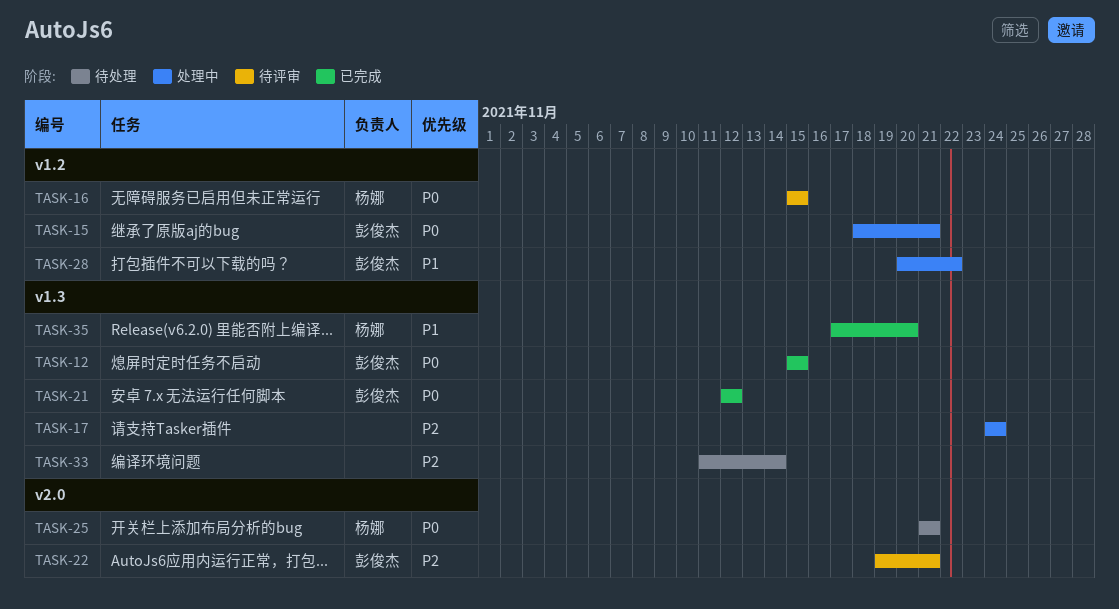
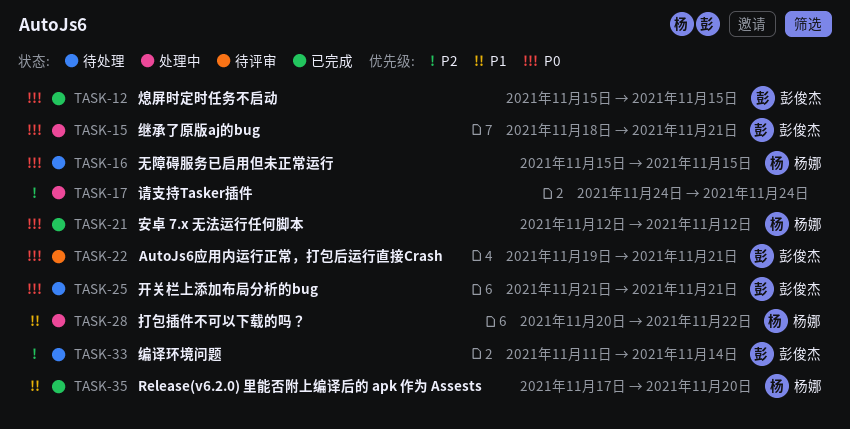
TASK-16, status: 待评审 -> 待处理
TASK-21, owner: 彭俊杰 -> 杨娜
TASK-22, priority: P2 -> P0
TASK-25, owner: 杨娜 -> 彭俊杰
TASK-28, owner: 彭俊杰 -> 杨娜
TASK-33, owner: none -> 彭俊杰

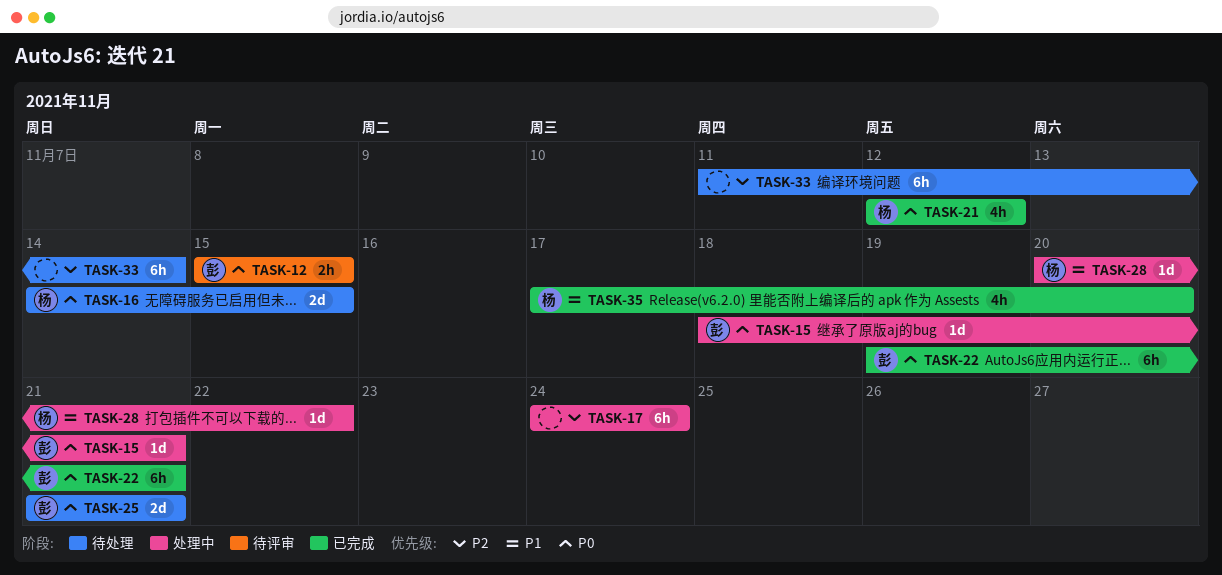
TASK-12, status: 已完成 -> 待评审
TASK-16, start: Nov 15 -> Nov 14
TASK-22, status: 待评审 -> 已完成
TASK-33, owner: 彭俊杰 -> none

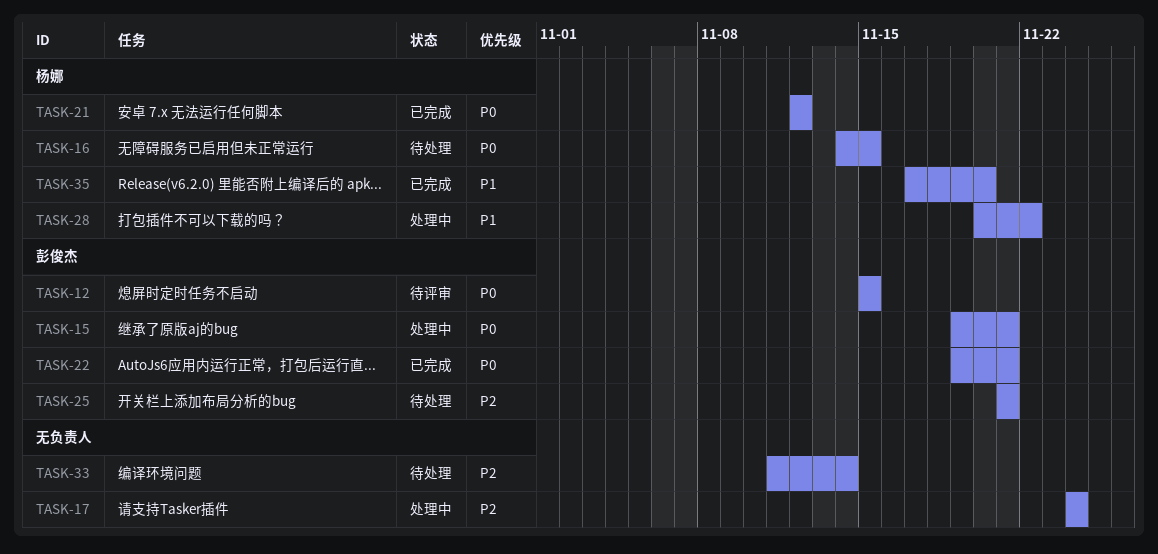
TASK-15, start: Nov 18 -> Nov 19
TASK-25, priority: P0 -> P2

